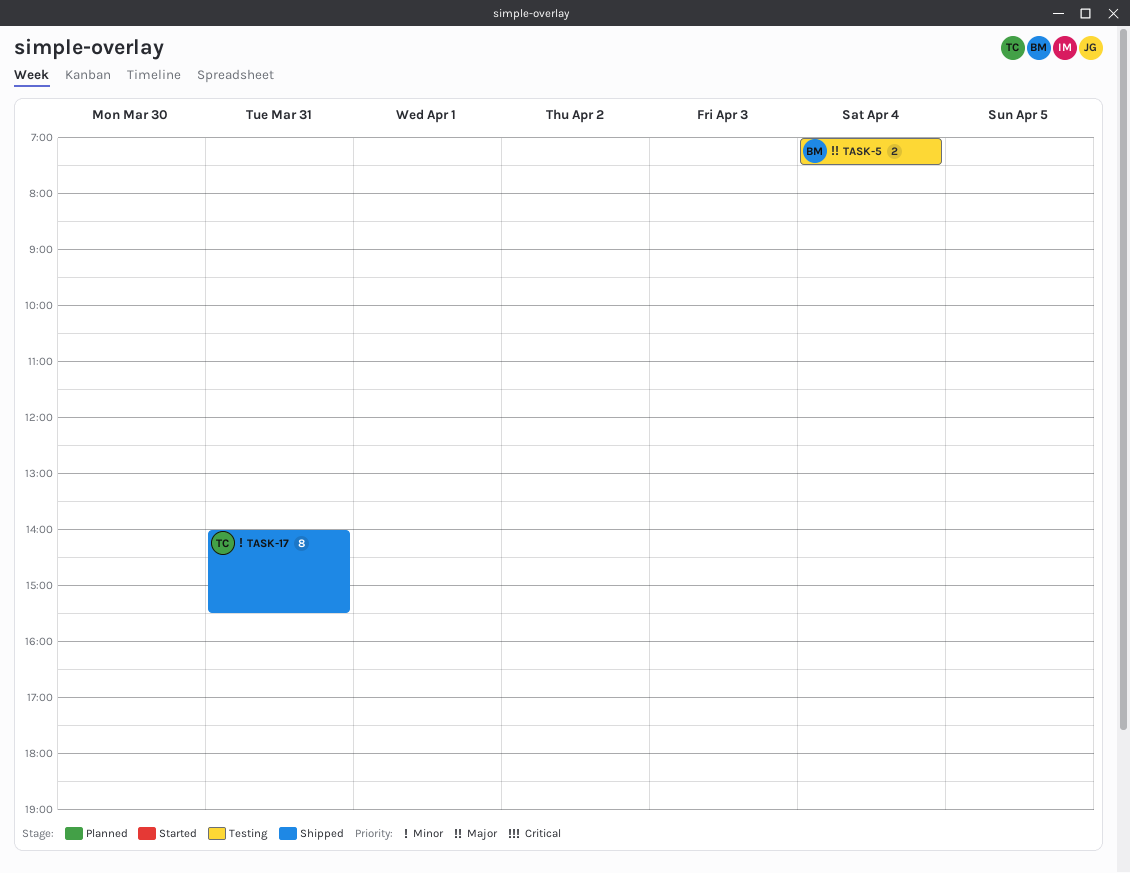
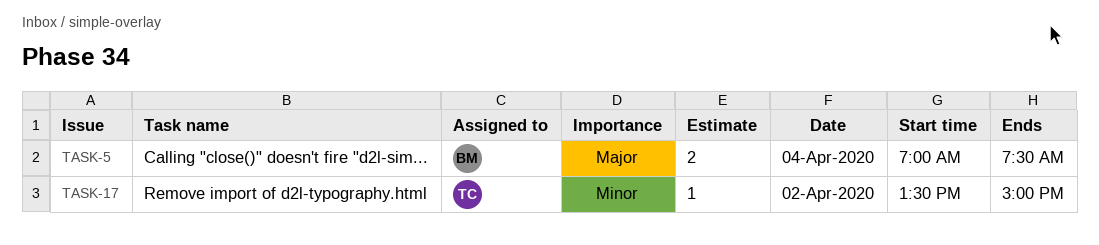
TASK-17, estimate: 8 -> 1
TASK-17, day: Mar 31 -> Apr 2
TASK-17, begins: 14:00 -> 13:30
TASK-17, ends: 15:30 -> 15:00

